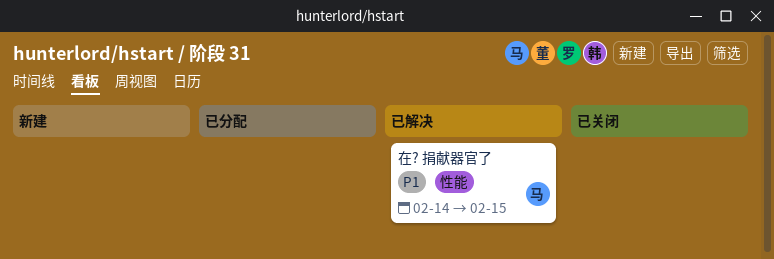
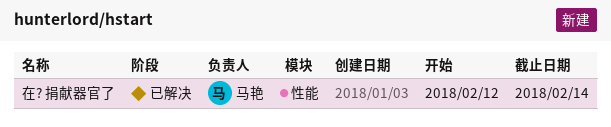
在? 捐献器官了, start: Feb 14 -> Feb 12
在? 捐献器官了, due: Feb 15 -> Feb 14

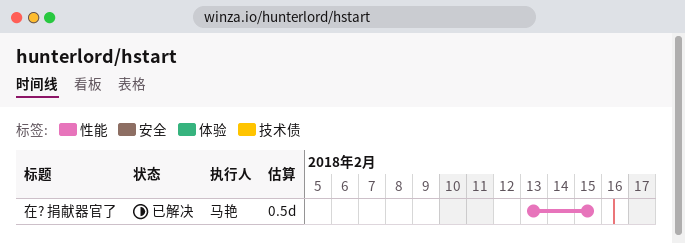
在? 捐献器官了, start: Feb 12 -> Feb 13
在? 捐献器官了, due: Feb 14 -> Feb 15

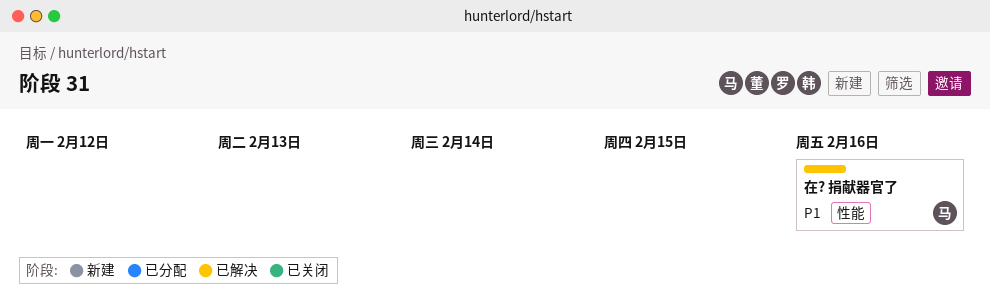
在? 捐献器官了, due: Feb 15 -> Feb 16

